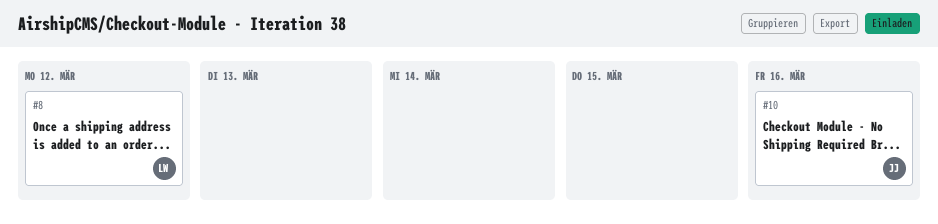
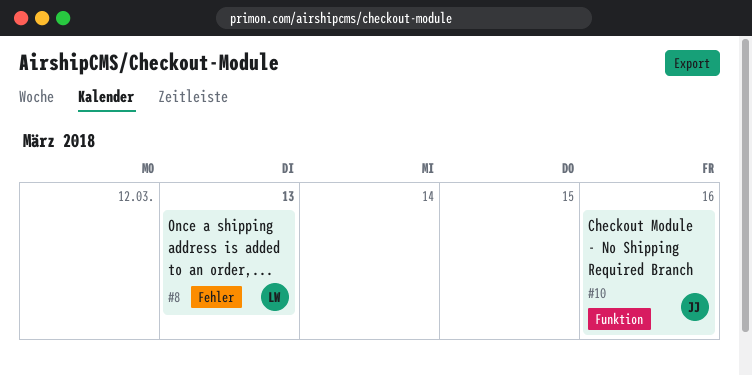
#8, due: Mar 12 -> Mar 13

